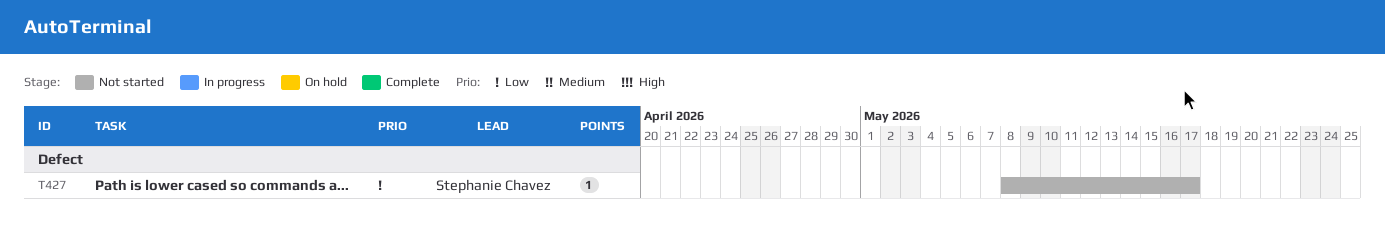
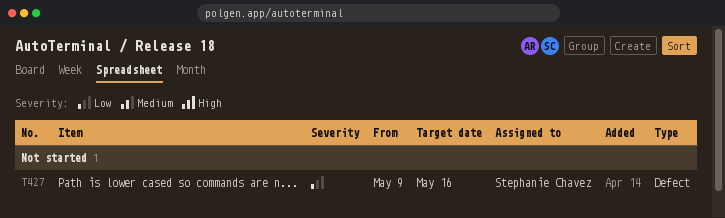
T427, start: May 8 -> May 9
T427, due: May 17 -> May 16

